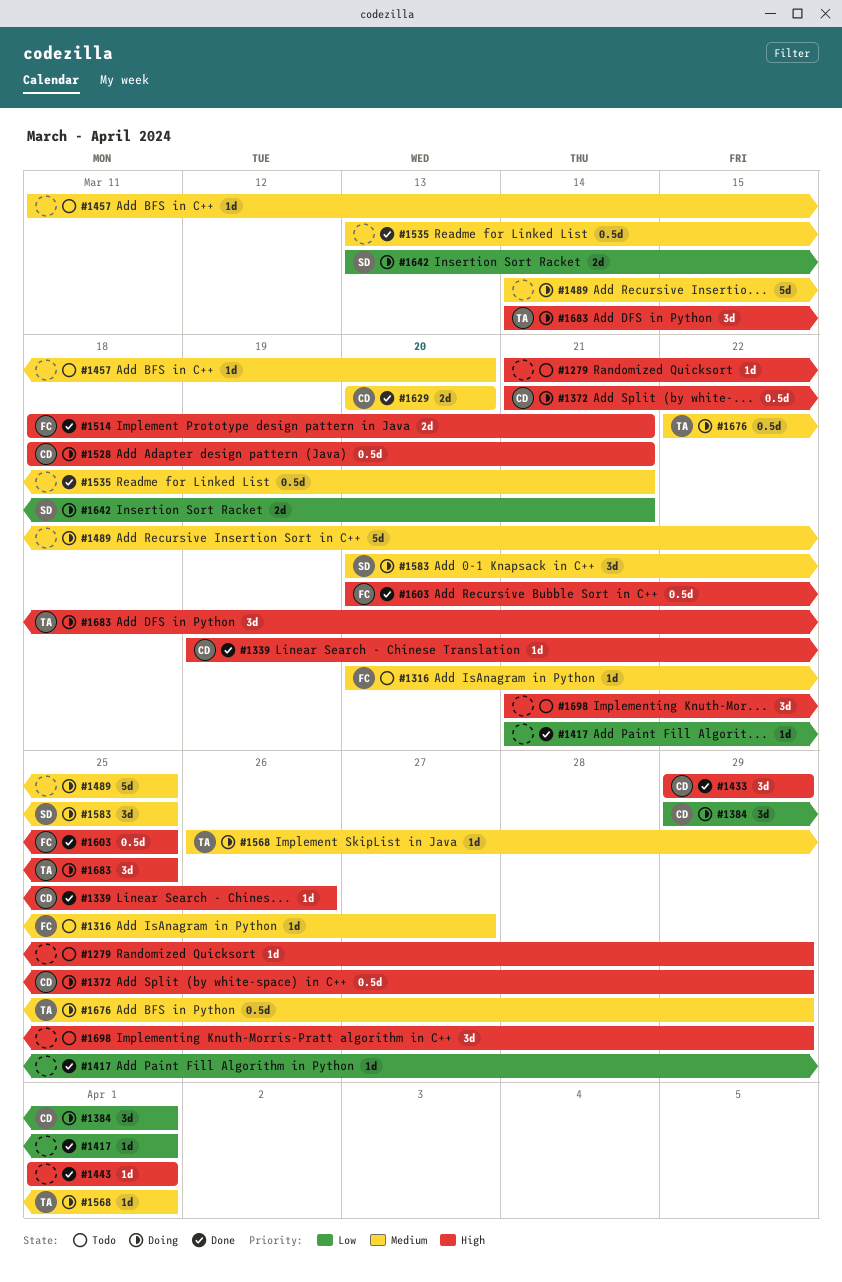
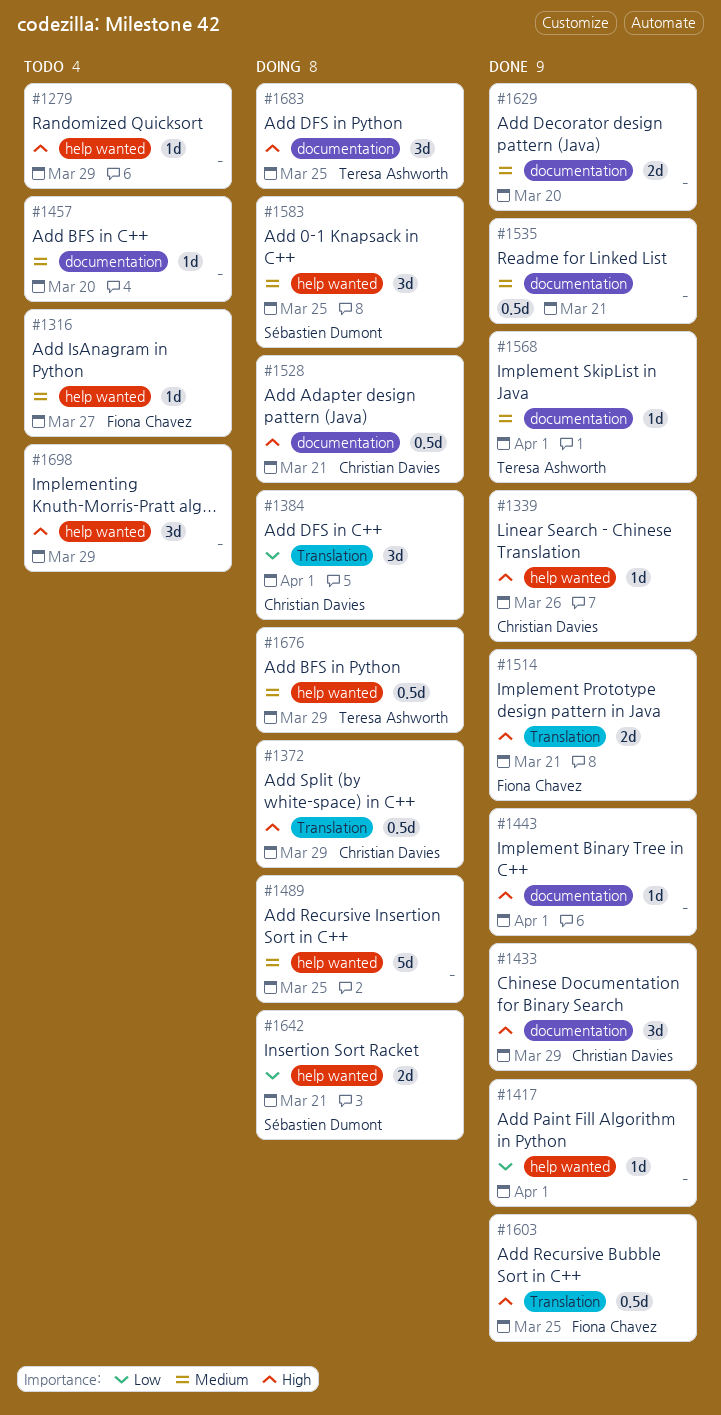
#1568, status: Doing -> Done
#1629, owner: Christian Davies -> none

